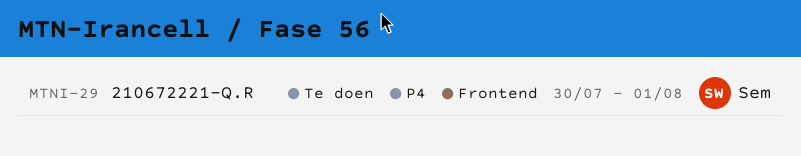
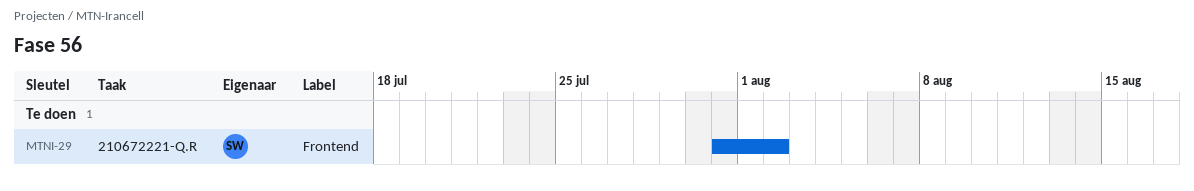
MTNI-29, start: Jul 30 -> Jul 31
MTNI-29, due: Aug 1 -> Aug 2

